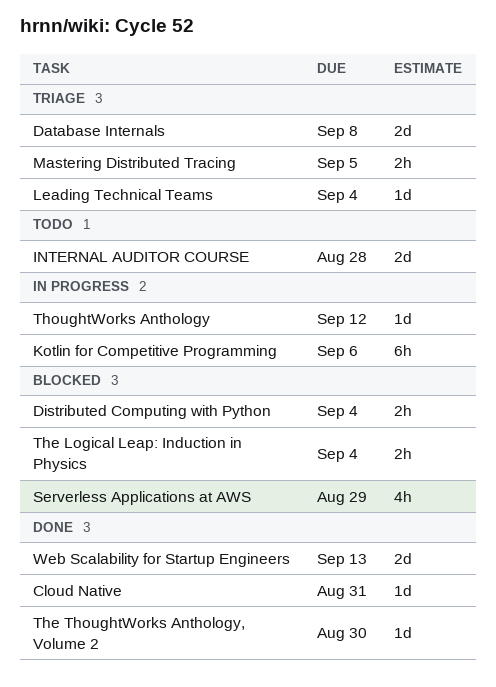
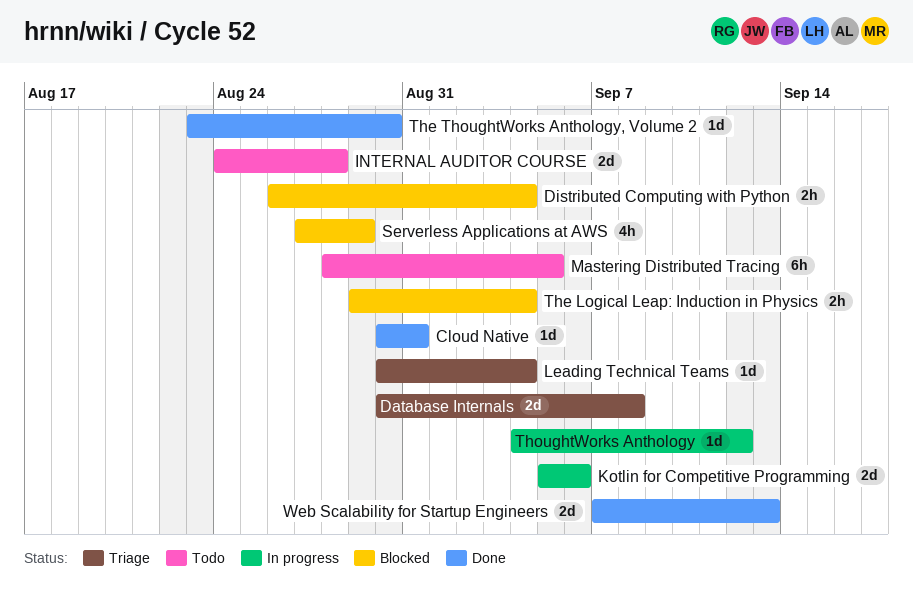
Kotlin for Competitive Programming, estimate: 6h -> 2d
Mastering Distributed Tracing, status: Triage -> Todo
Mastering Distributed Tracing, estimate: 2h -> 6h

